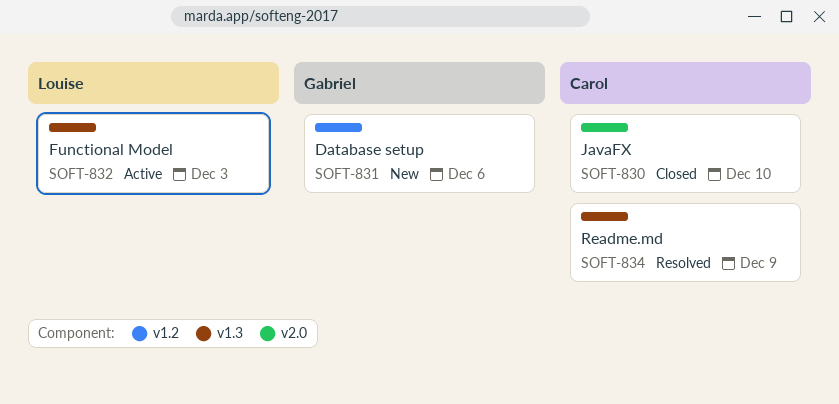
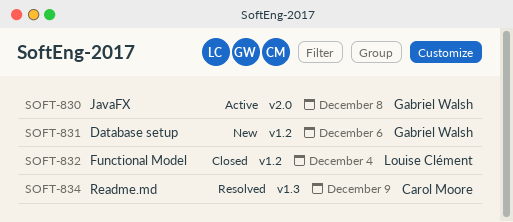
SOFT-830, status: Closed -> Active
SOFT-830, owner: Carol Moore -> Gabriel Walsh
SOFT-830, due: Dec 10 -> Dec 8
SOFT-832, status: Active -> Closed
SOFT-832, label: v1.3 -> v1.2
SOFT-832, due: Dec 3 -> Dec 4

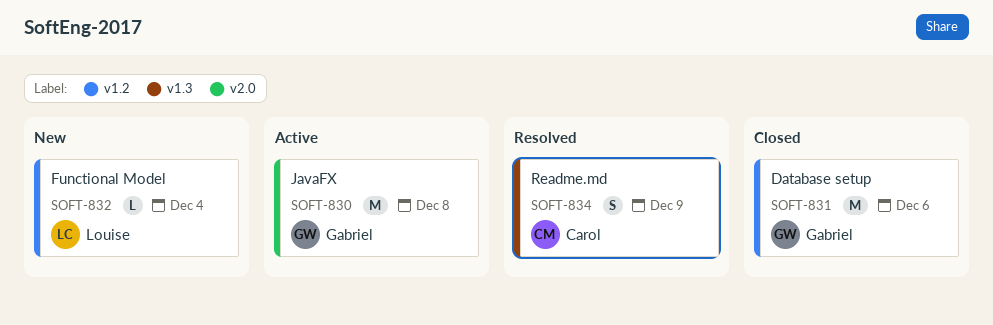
SOFT-831, status: New -> Closed
SOFT-832, status: Closed -> New

